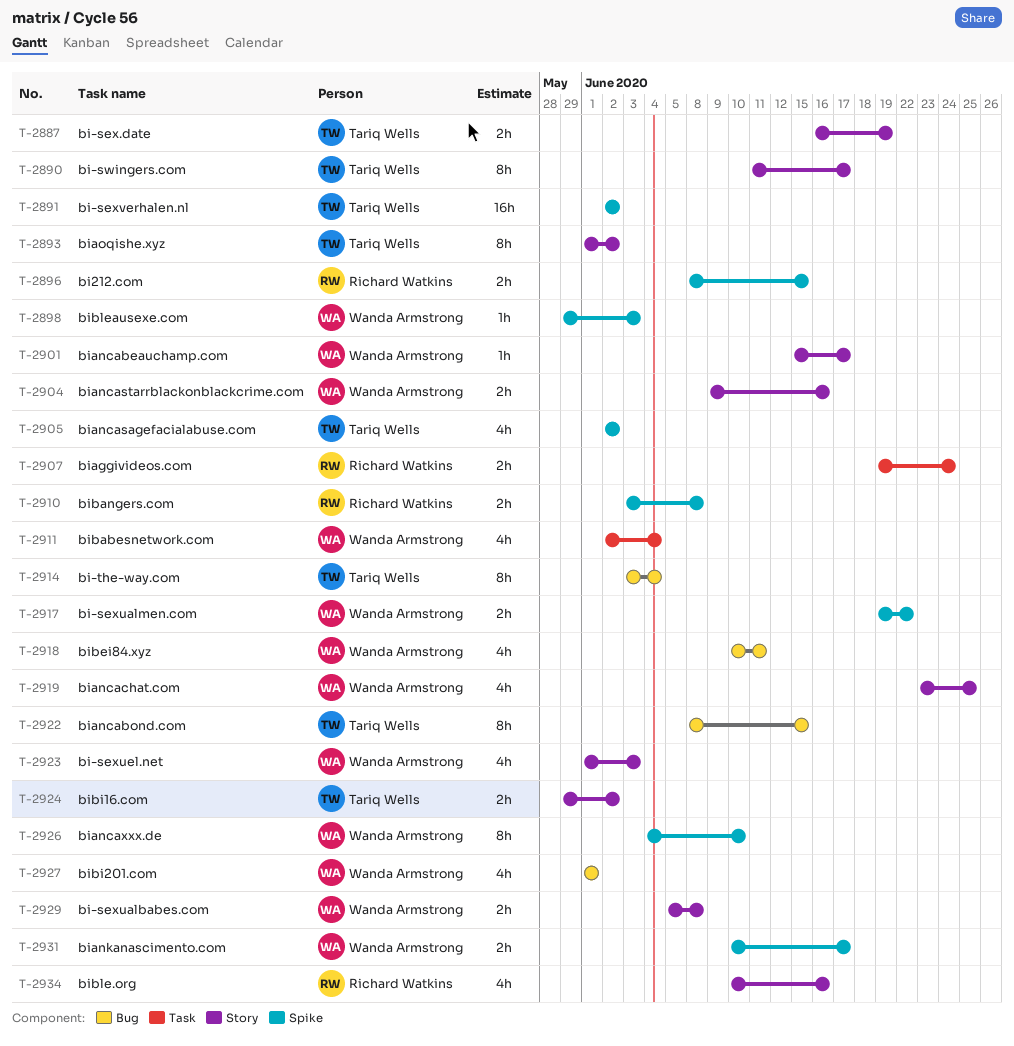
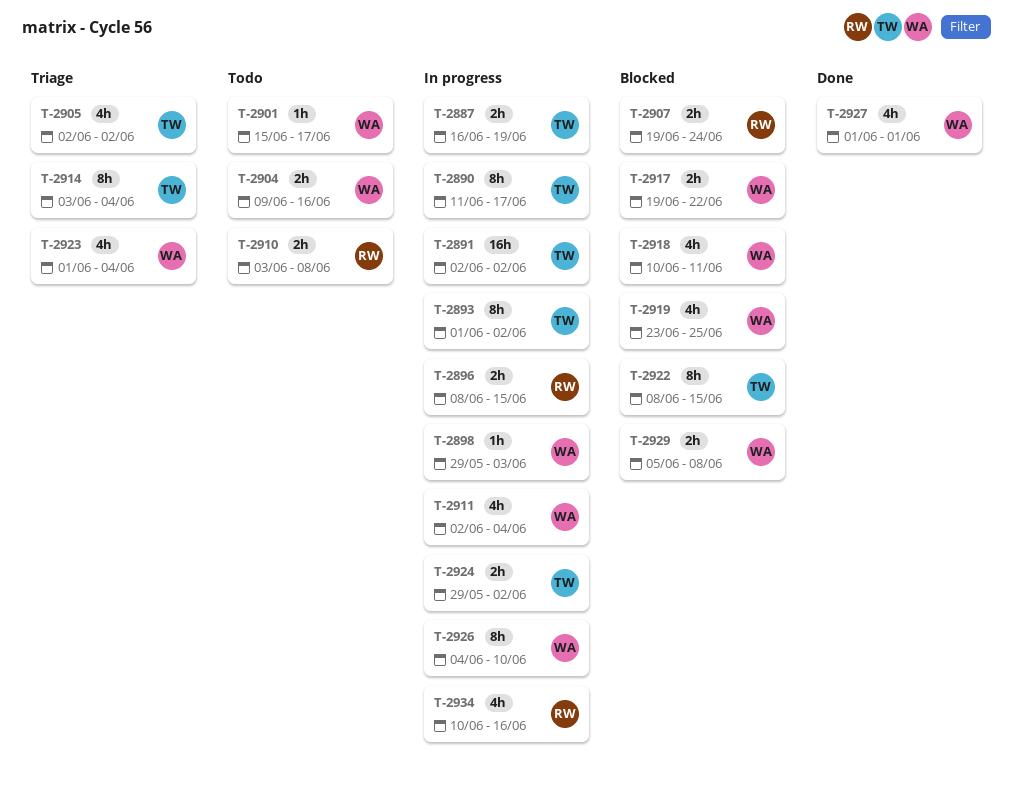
T-2923, due: Jun 3 -> Jun 4
T-2931: present -> none

